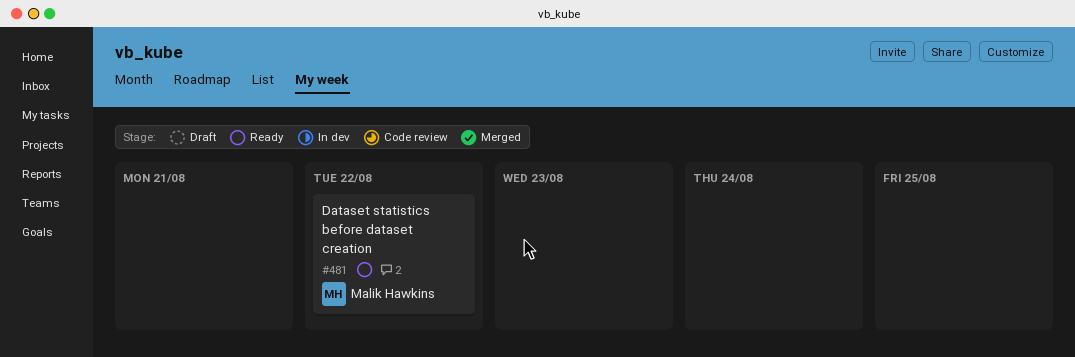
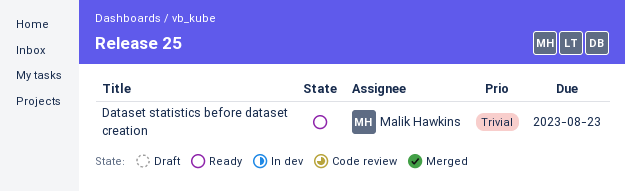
Dataset statistics before dataset creation, due: Aug 22 -> Aug 23

